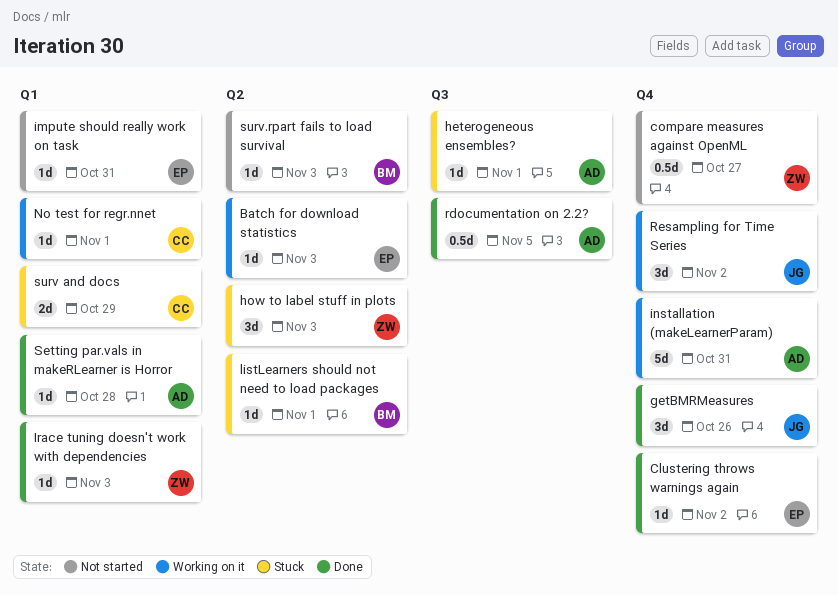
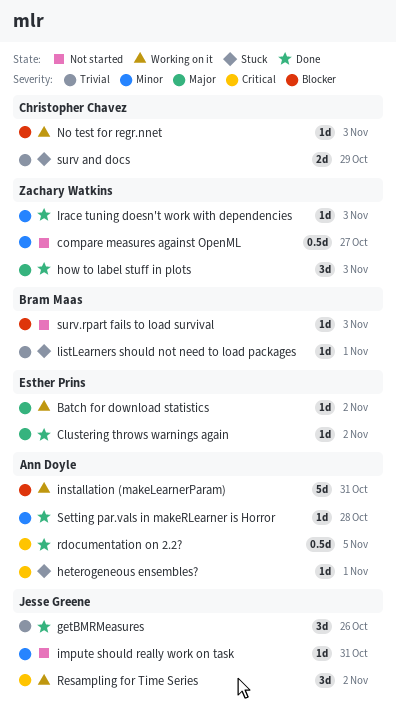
Batch for download statistics, due: Nov 3 -> Nov 2
how to label stuff in plots, status: Stuck -> Done
impute should really work on task, owner: Esther Prins -> Jesse Greene
No test for regr.nnet, due: Nov 1 -> Nov 3

